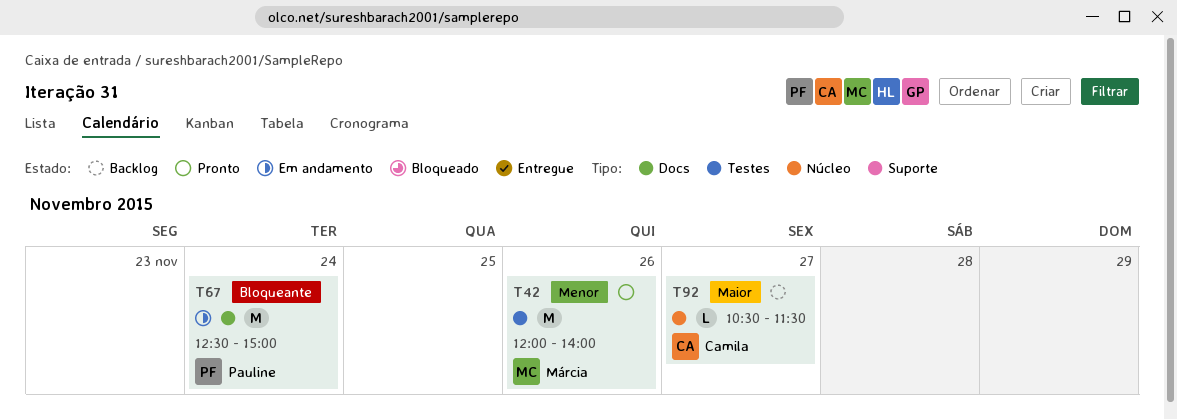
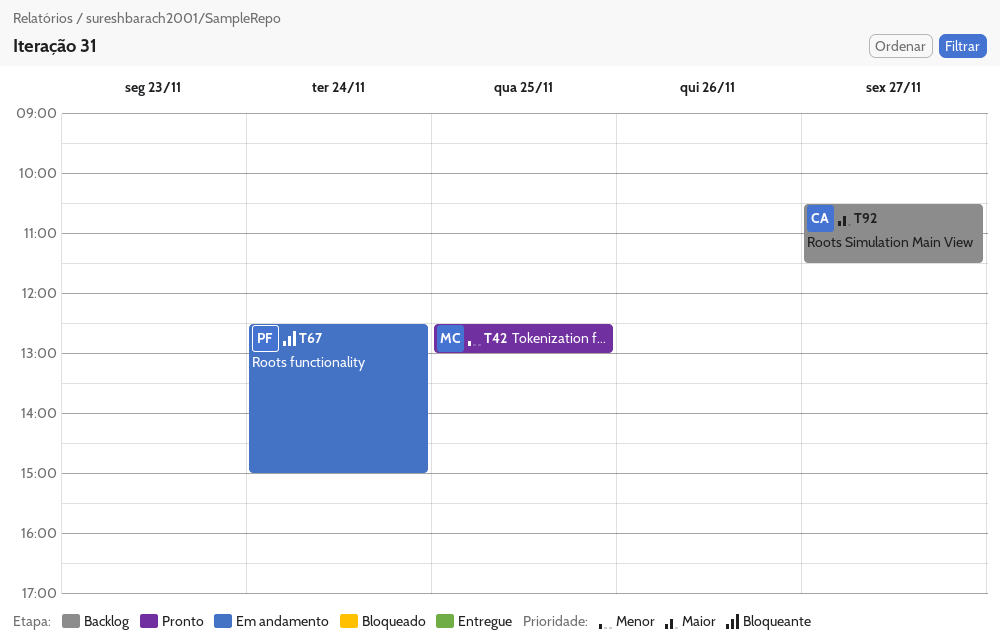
T42, day: Nov 26 -> Nov 25
T42, begins: 12:00 -> 12:30
T42, ends: 14:00 -> 13:00

